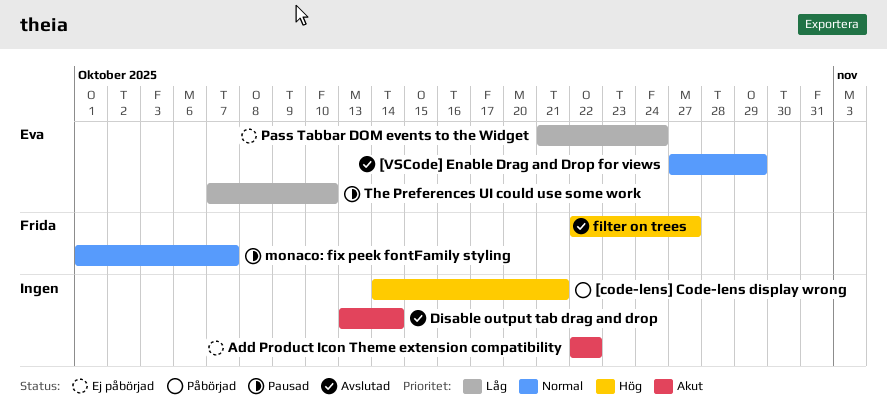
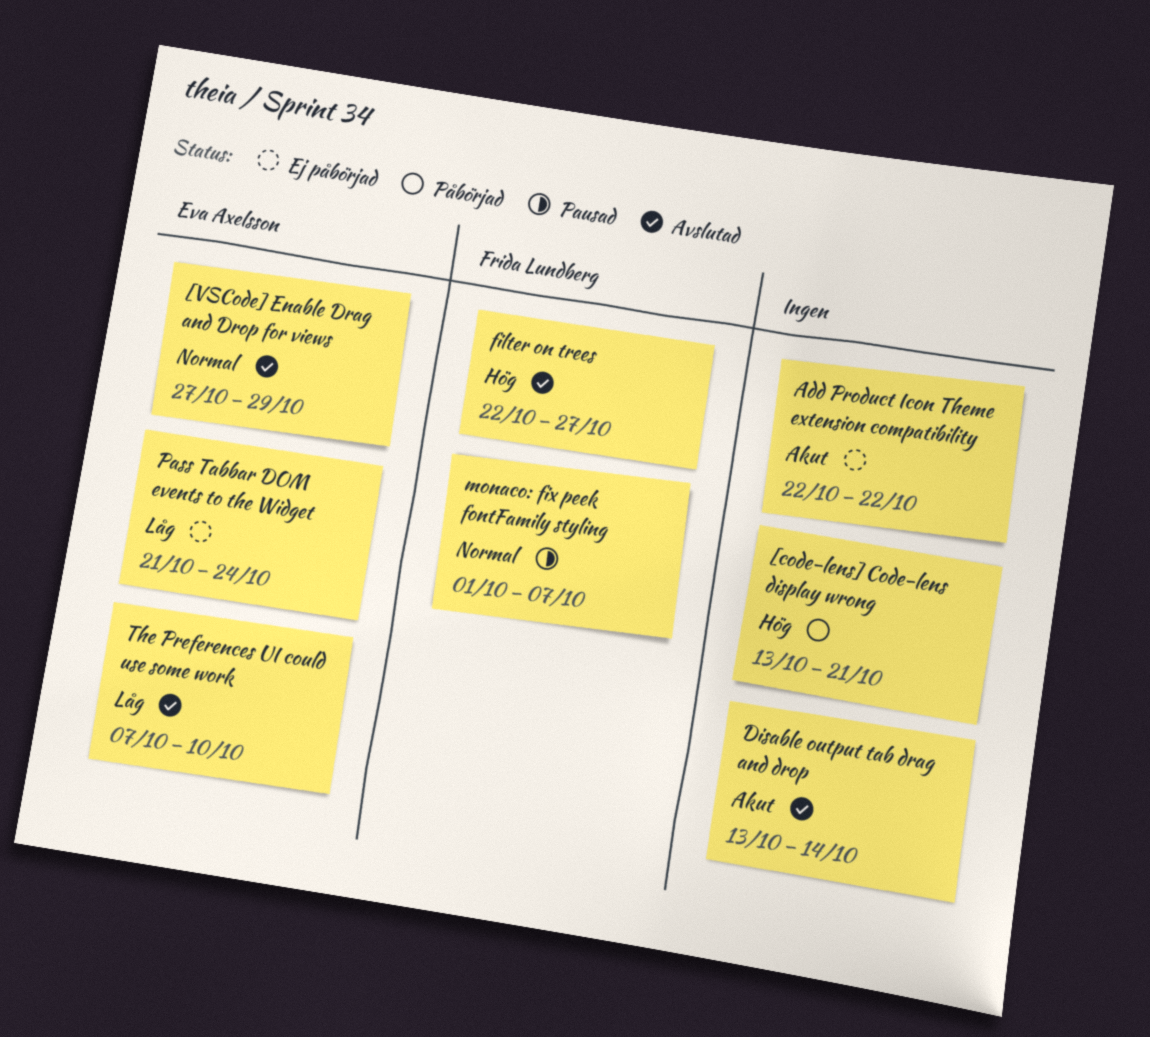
[code-lens] Code-lens display wrong, start: Oct 14 -> Oct 13
The Preferences UI could use some work, status: Pausad -> Avslutad

